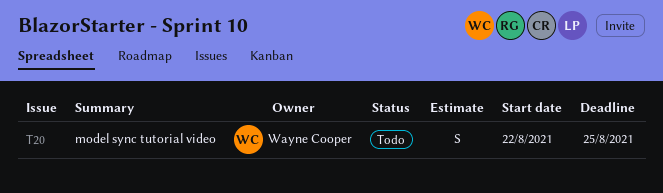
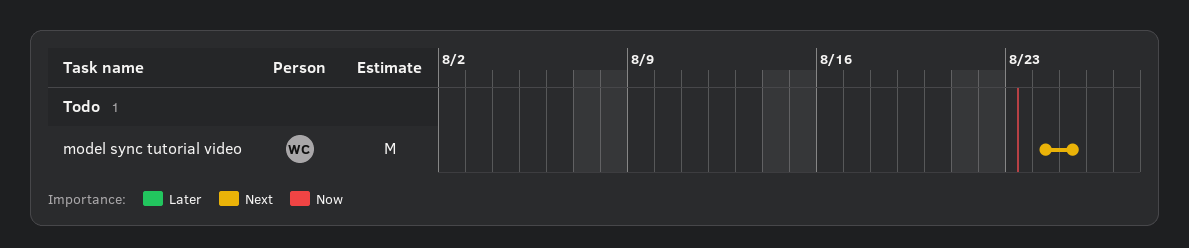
model sync tutorial video, estimate: S -> M
model sync tutorial video, start: Aug 22 -> Aug 24

